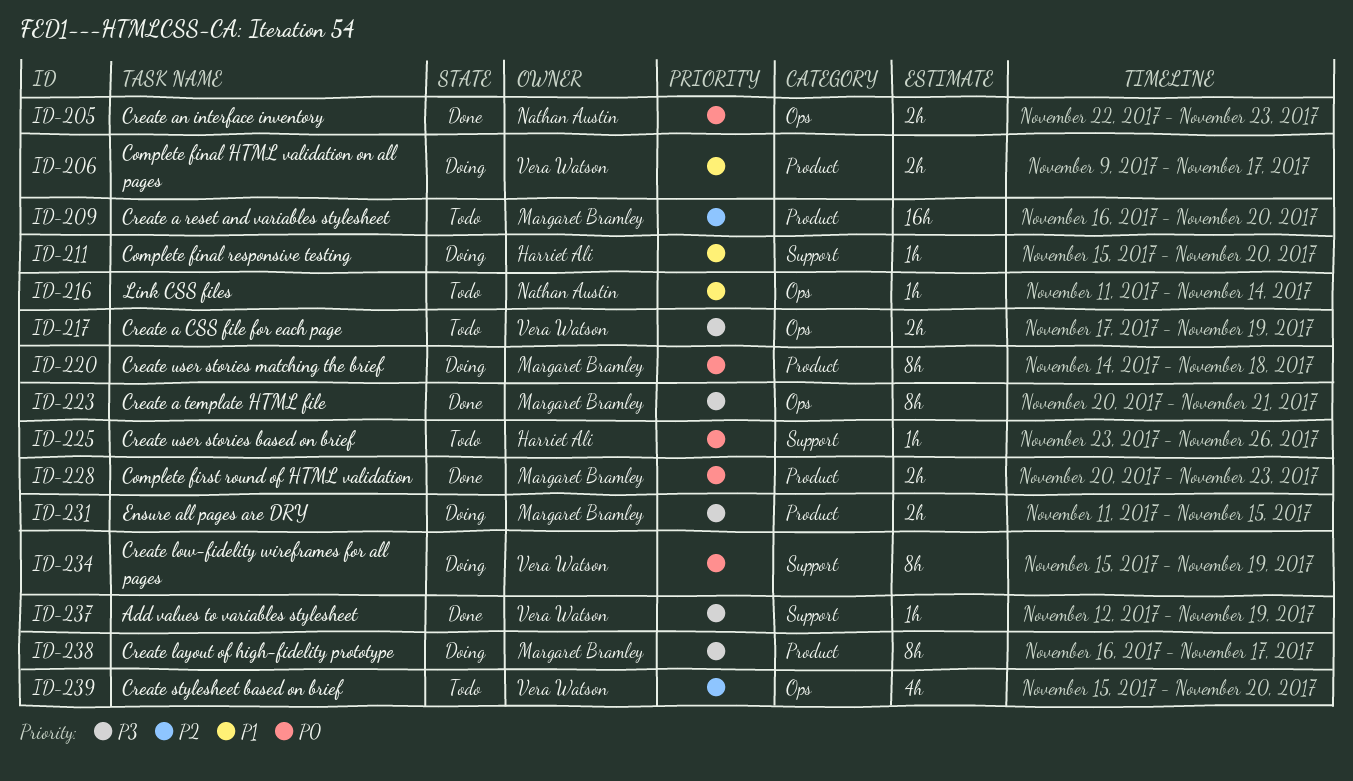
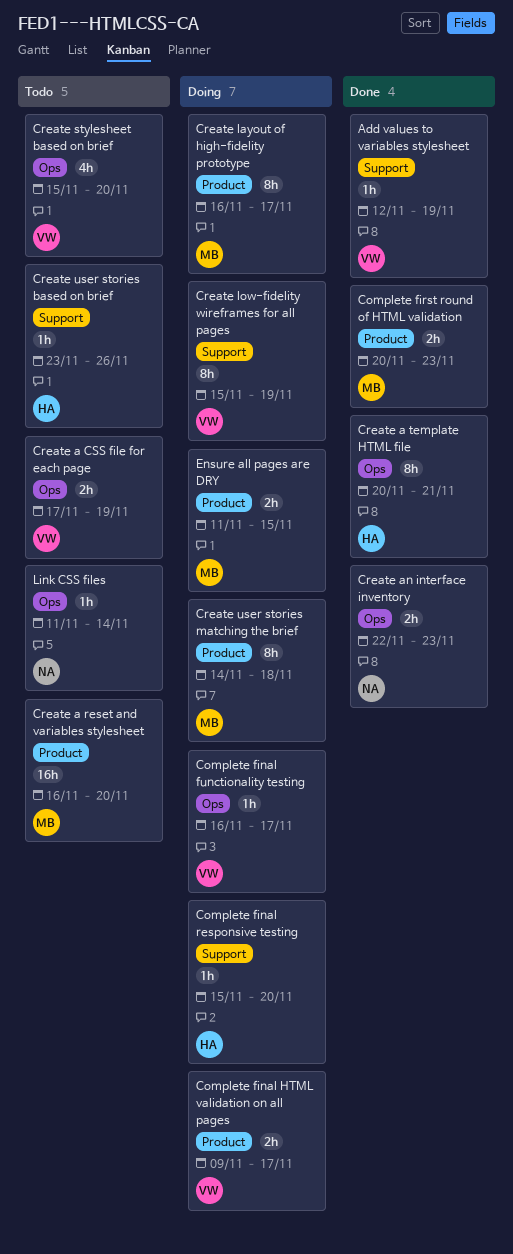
Complete final functionality testing: none -> present
Create a template HTML file, owner: Margaret Bramley -> Harriet Ali

